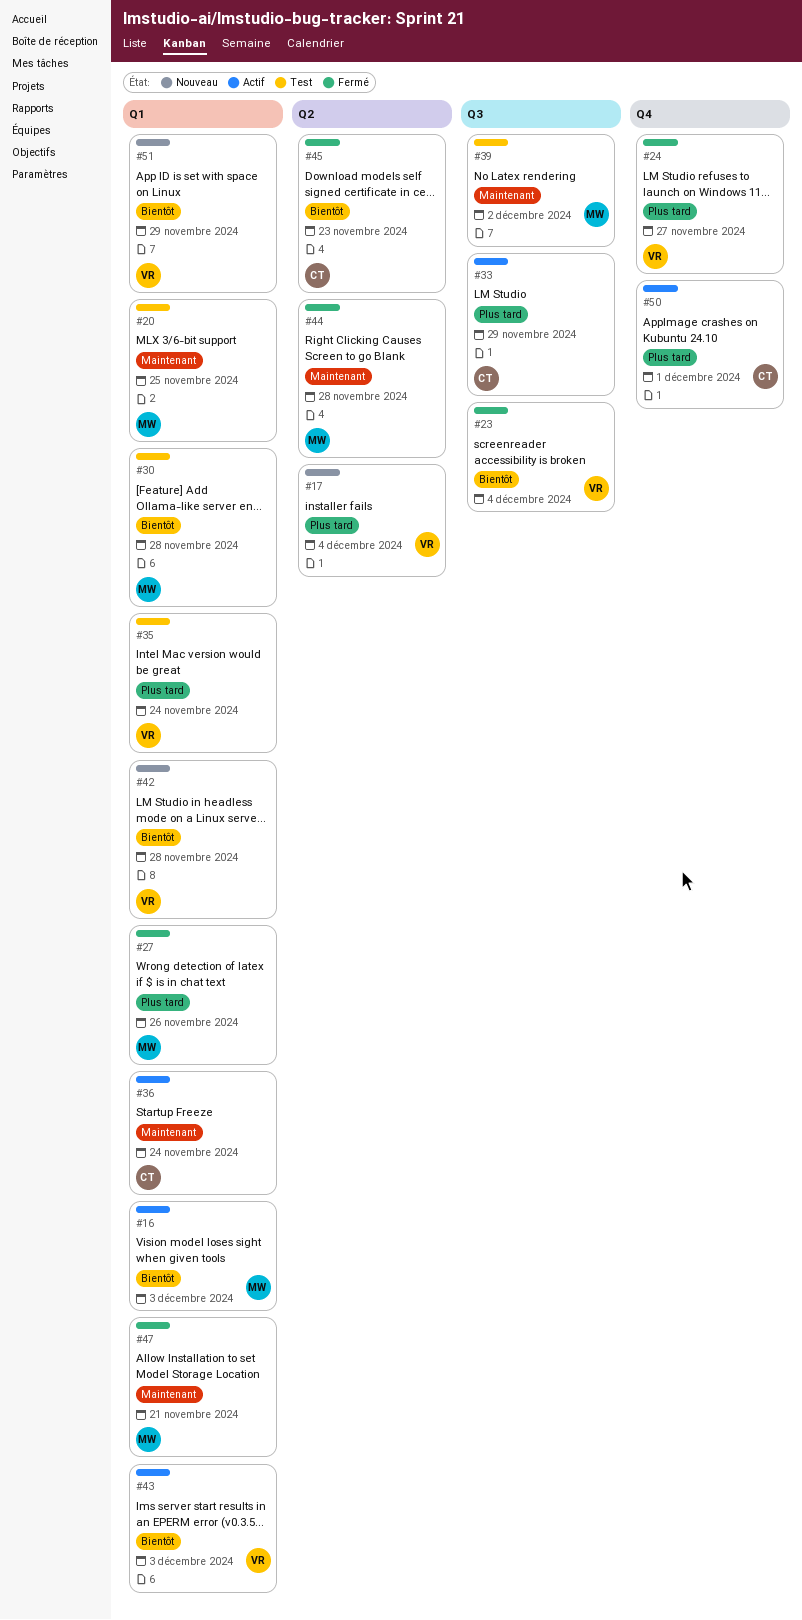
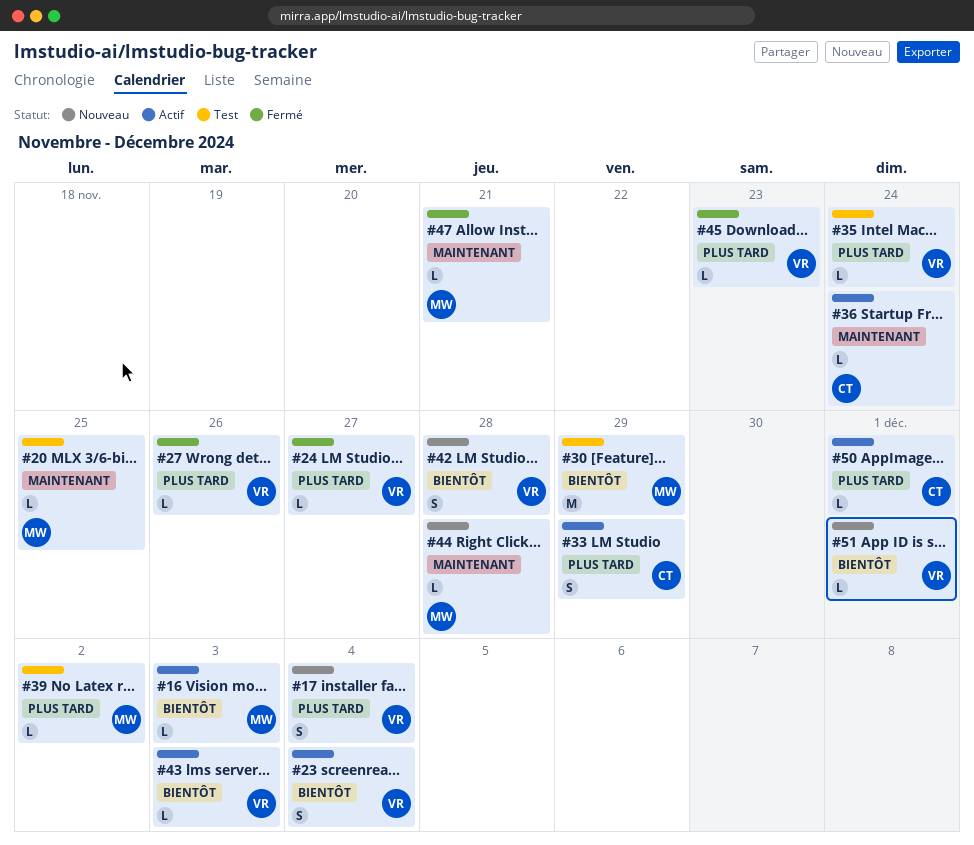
#23, status: Fermé -> Actif
#27, owner: MW -> VR
#30, due: Nov 28 -> Nov 29
#39, priority: Maintenant -> Plus tard
#44, status: Fermé -> Nouveau
#45, owner: CT -> VR
#45, priority: Bientôt -> Plus tard
#51, due: Nov 29 -> Dec 1

